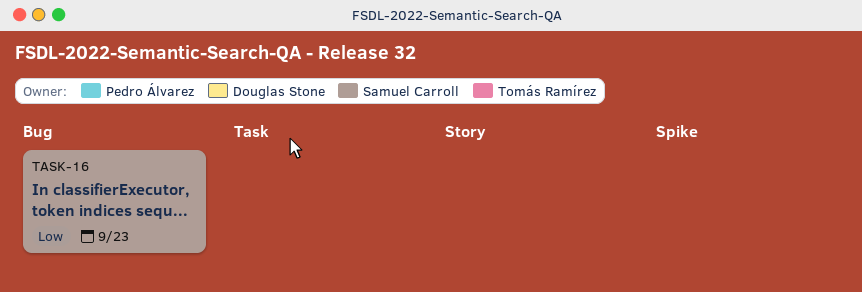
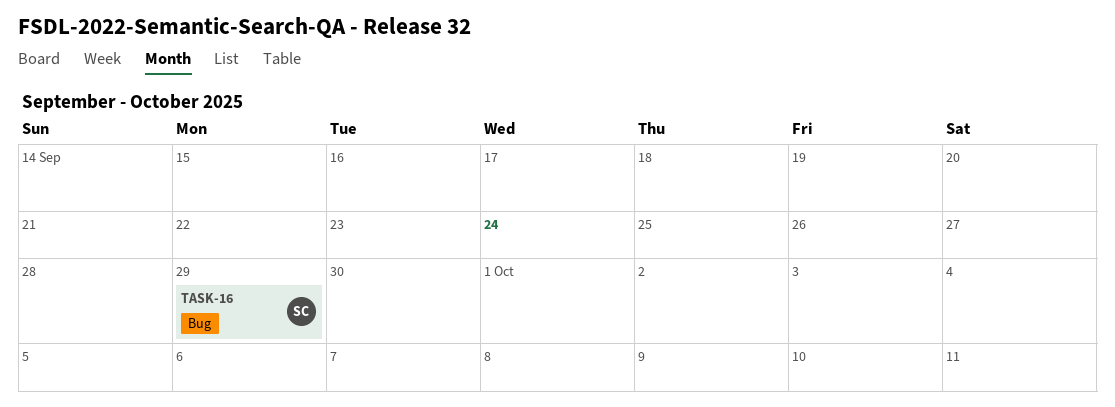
TASK-16, due: Sep 23 -> Sep 29

